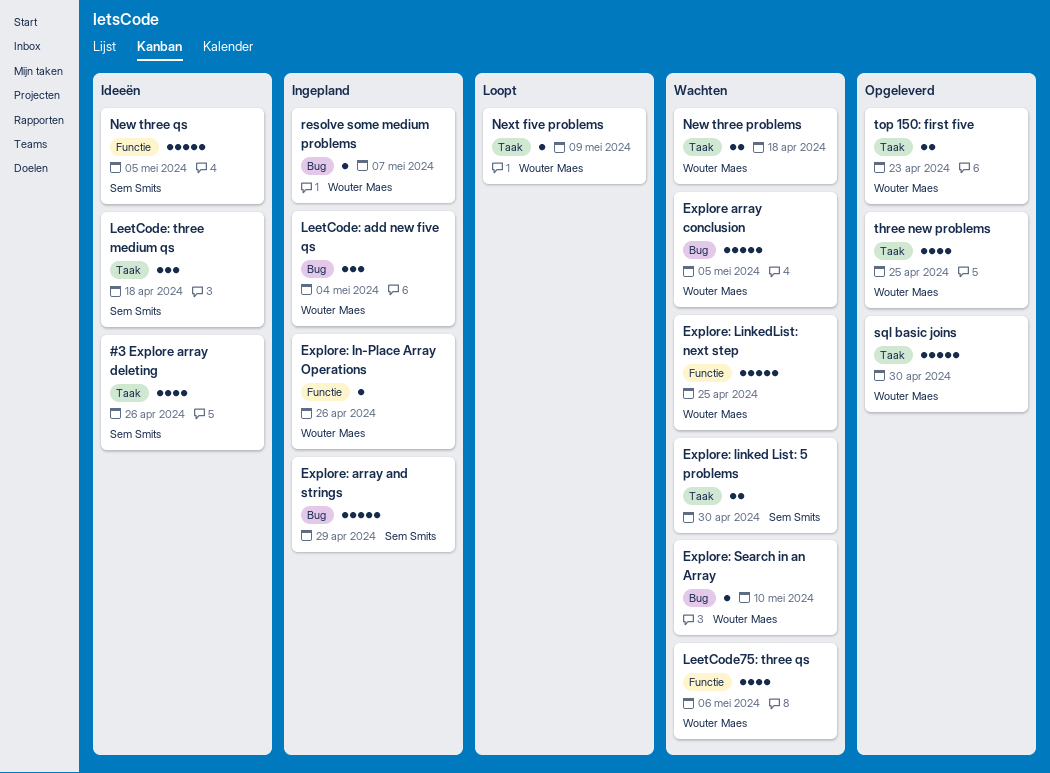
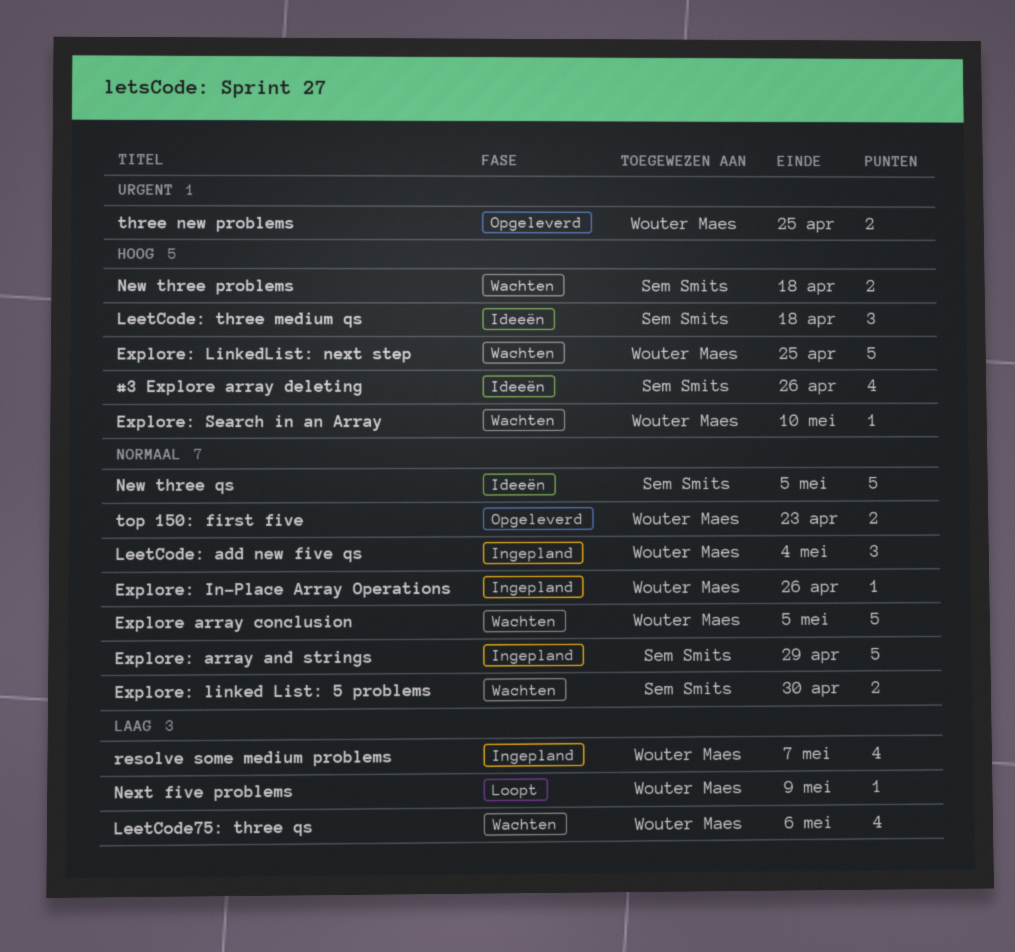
New three problems, owner: Wouter Maes -> Sem Smits
resolve some medium problems, estimate: 1 -> 4
sql basic joins: present -> none
three new problems, estimate: 4 -> 2

